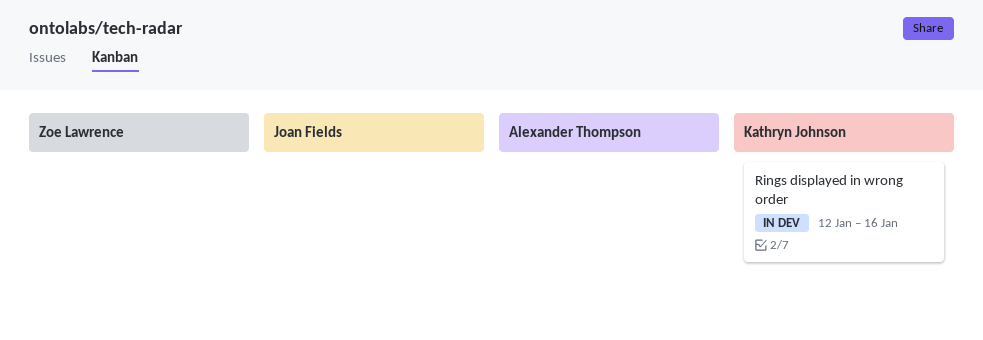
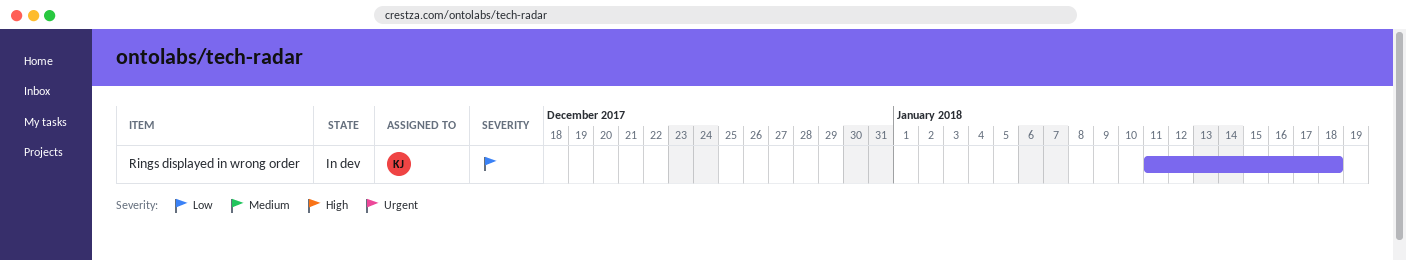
Rings displayed in wrong order, start: Jan 12 -> Jan 11
Rings displayed in wrong order, due: Jan 16 -> Jan 18

